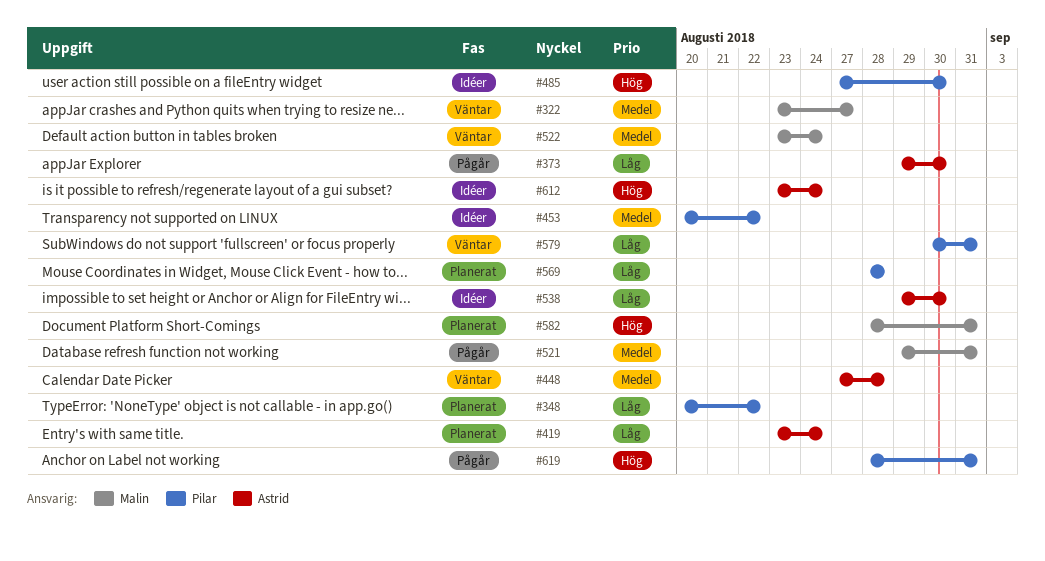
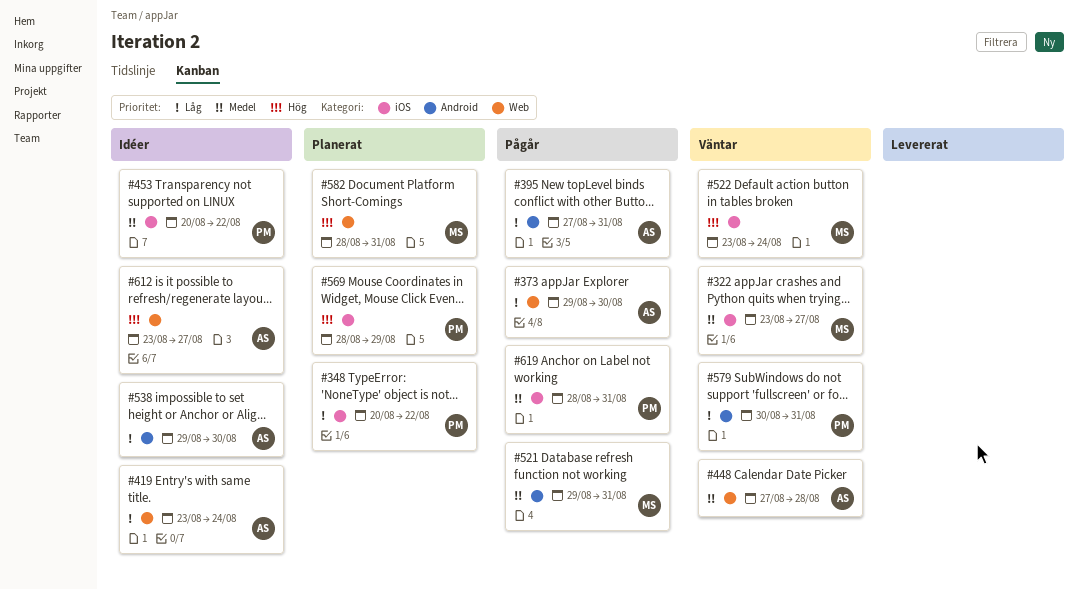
#395: none -> present
#419, status: Planerat -> Idéer
#485: present -> none
#522, priority: Medel -> Hög
#569, priority: Låg -> Hög
#569, due: Aug 28 -> Aug 29
#612, due: Aug 24 -> Aug 27
#619, priority: Hög -> Medel

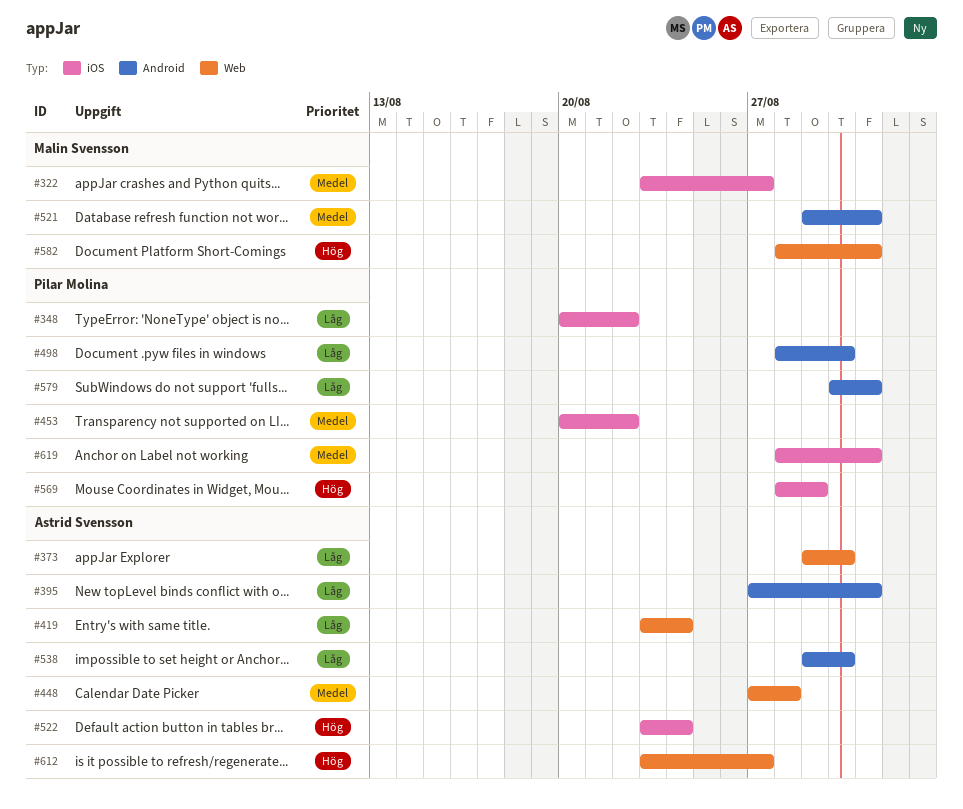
#498: none -> present
#522, owner: Malin Svensson -> Astrid Svensson

